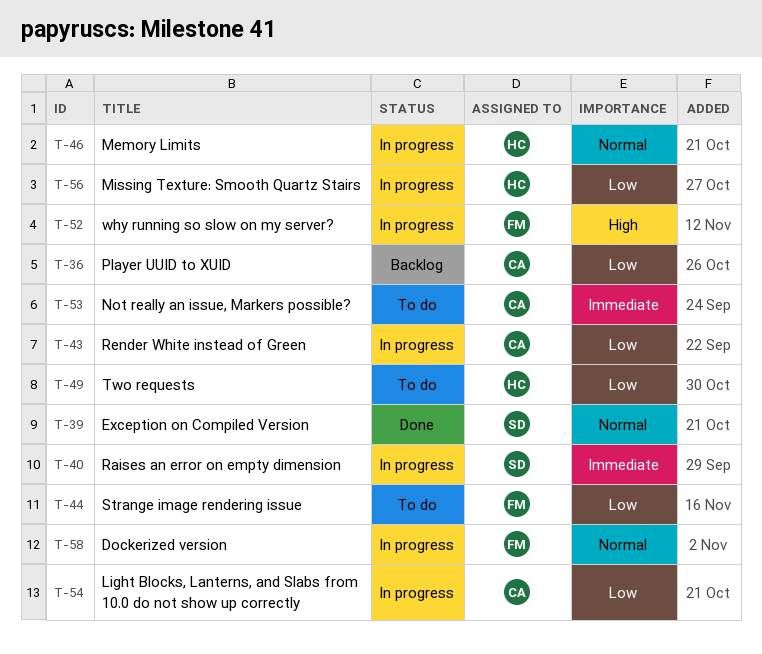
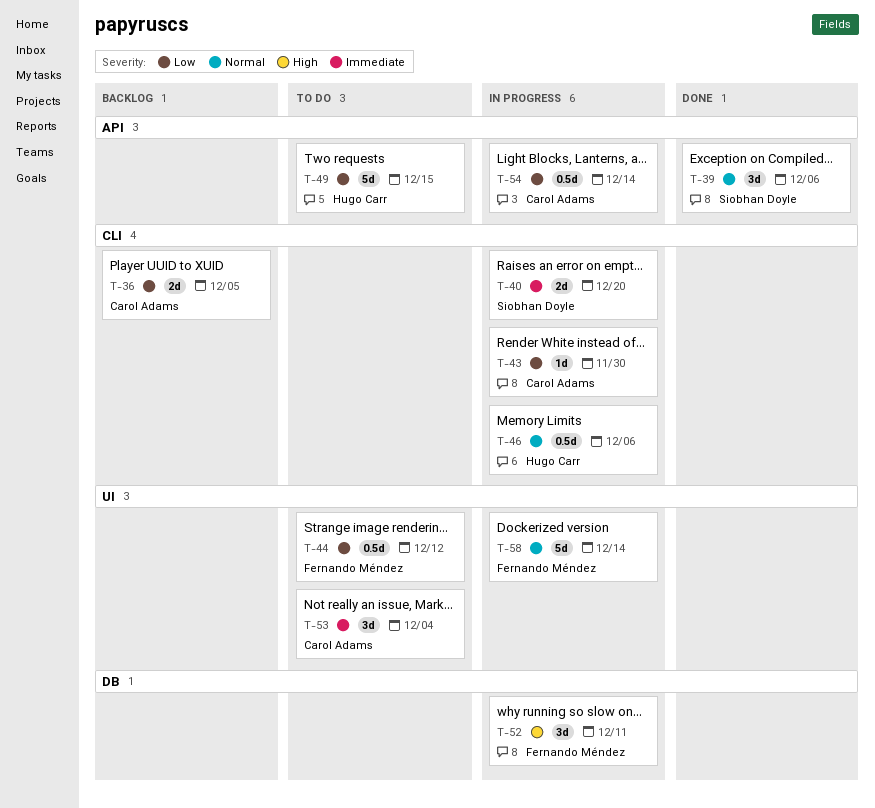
T-56: present -> none

